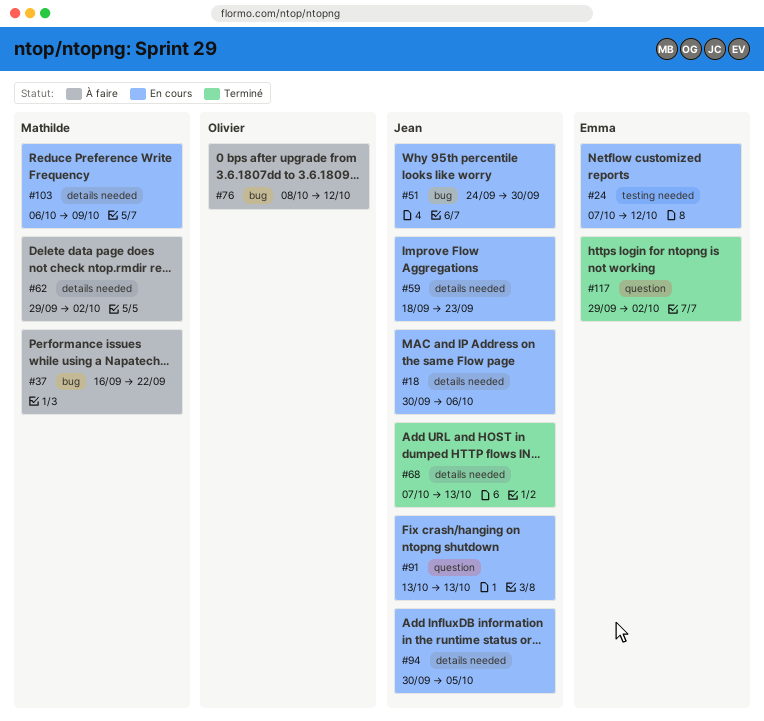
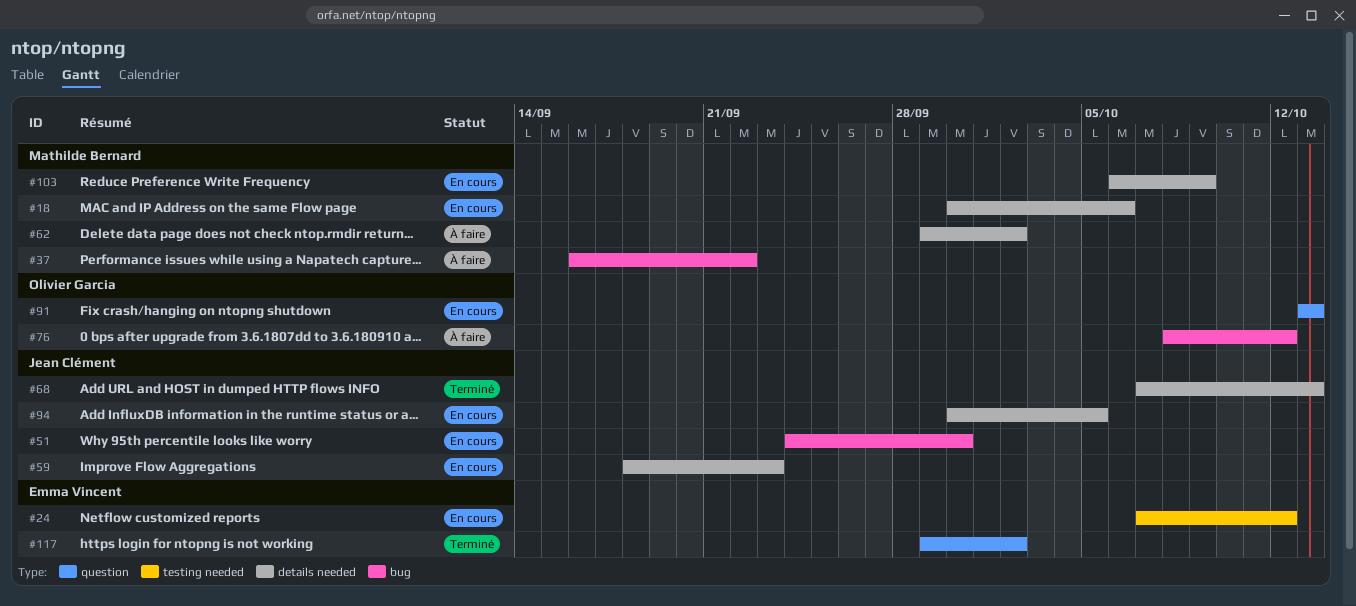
#18, owner: Jean Clément -> Mathilde Bernard
#91, owner: Jean Clément -> Olivier Garcia

